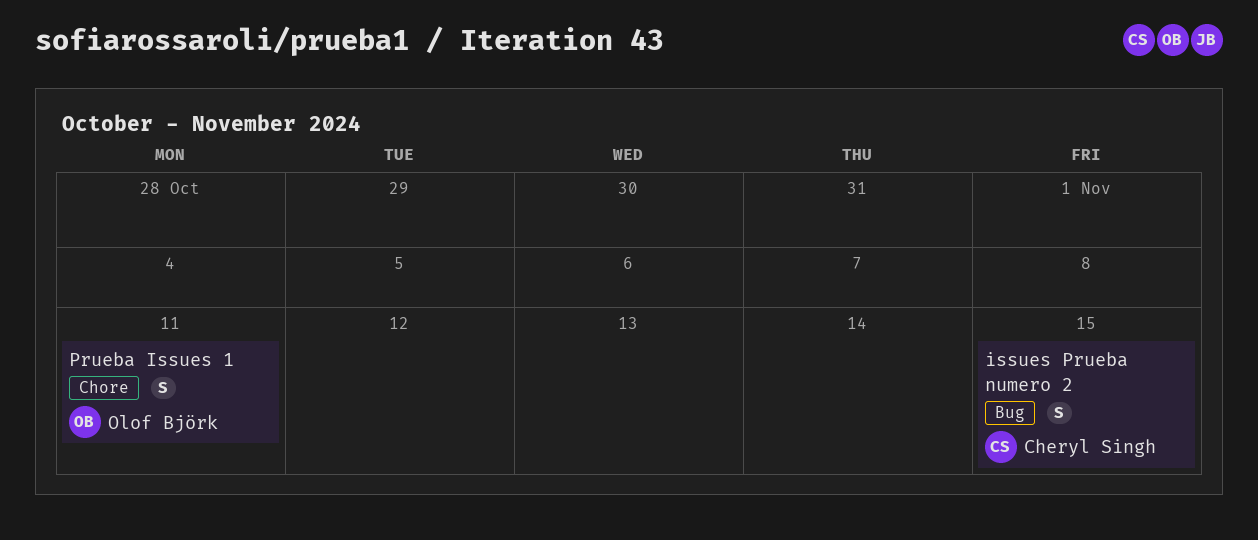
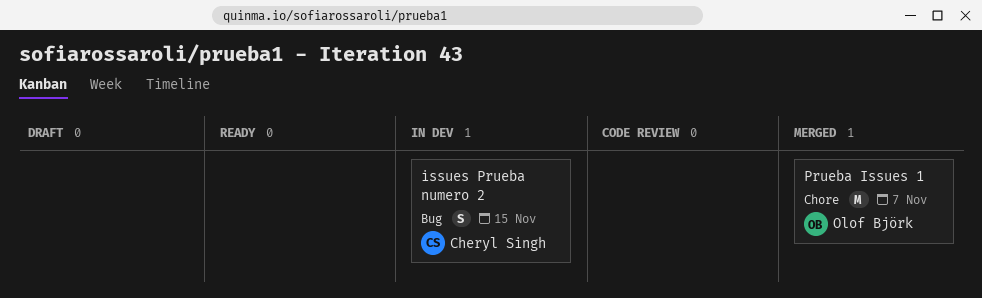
Prueba Issues 1, estimate: S -> M
Prueba Issues 1, due: Nov 11 -> Nov 7

